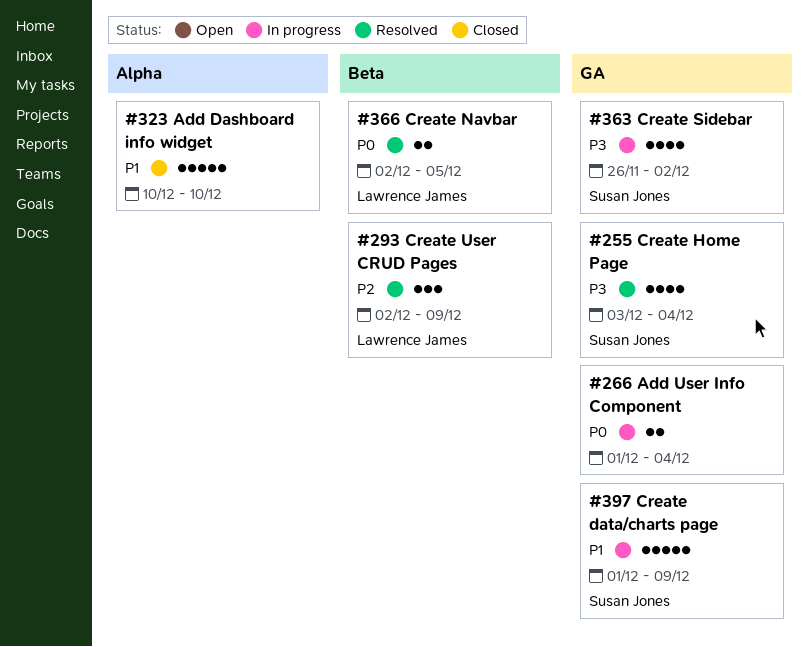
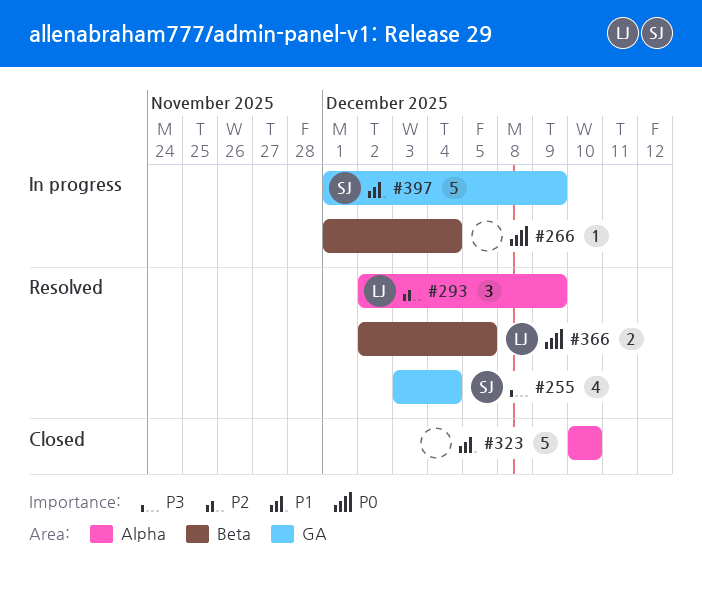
#266, label: GA -> Beta
#266, estimate: 2 -> 1
#293, label: Beta -> Alpha
#363: present -> none

